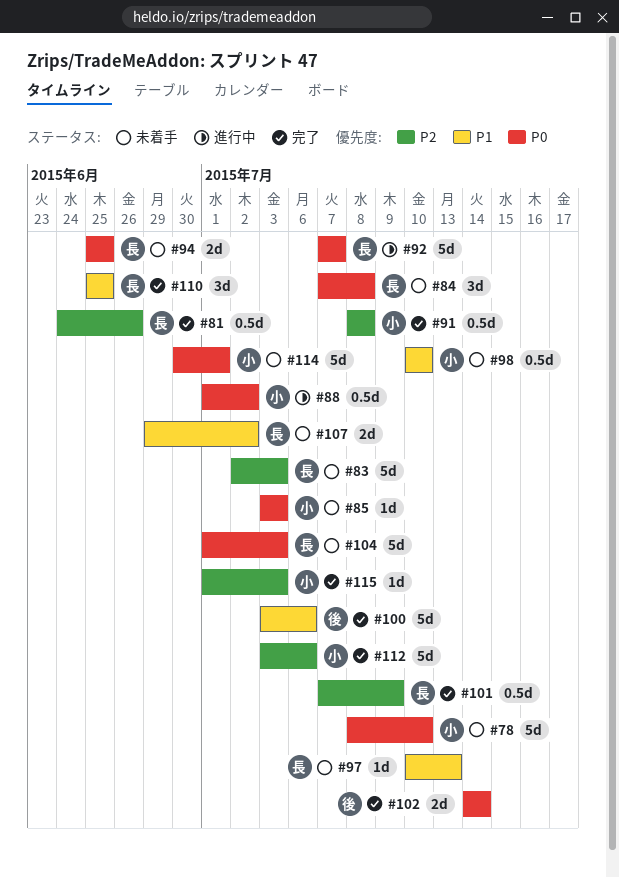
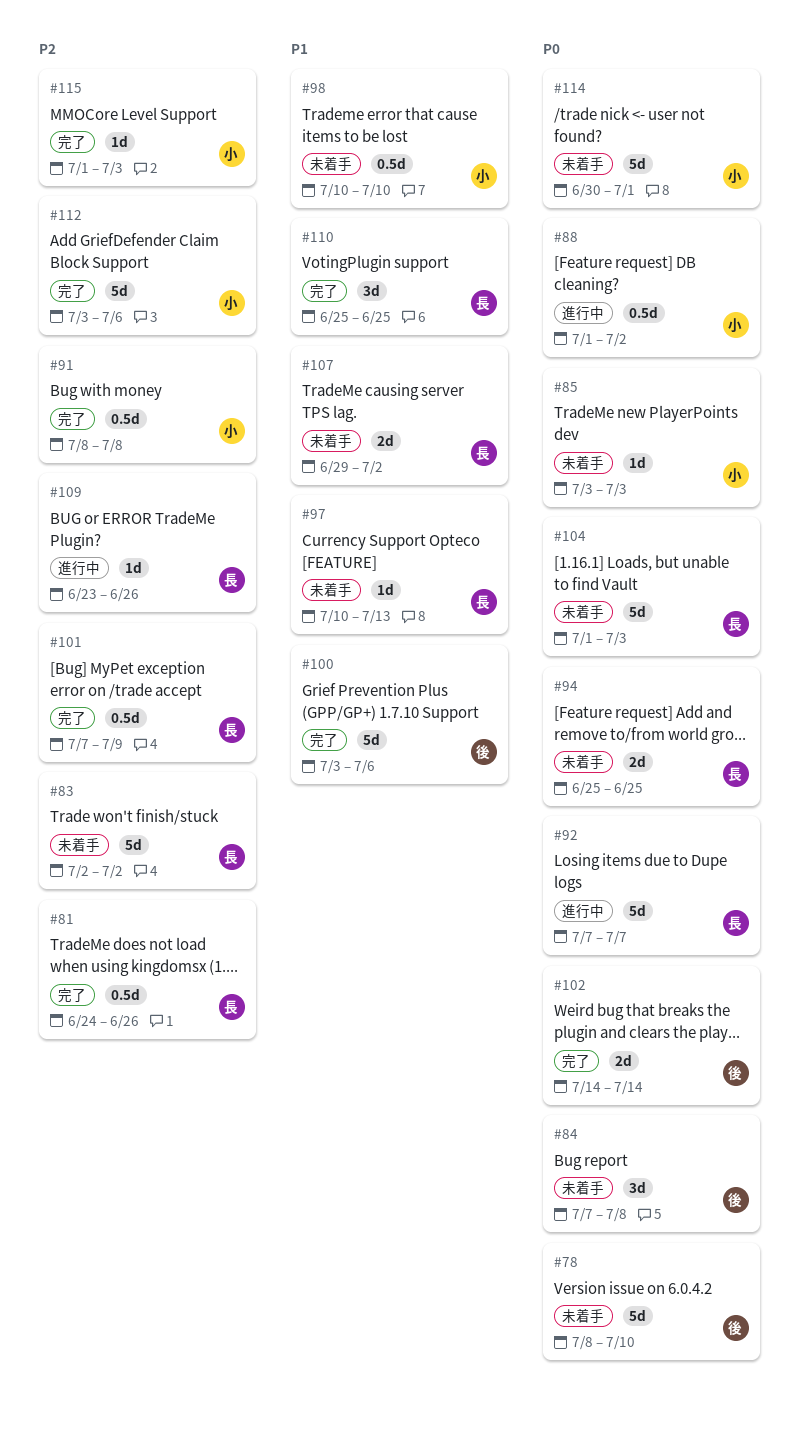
#78, owner: 小 -> 後
#83, due: Jul 3 -> Jul 2
#84, owner: 長 -> 後
#109: none -> present

